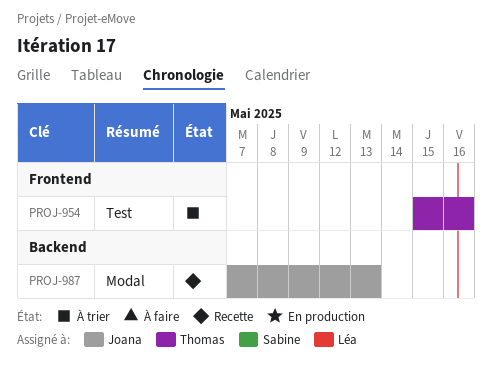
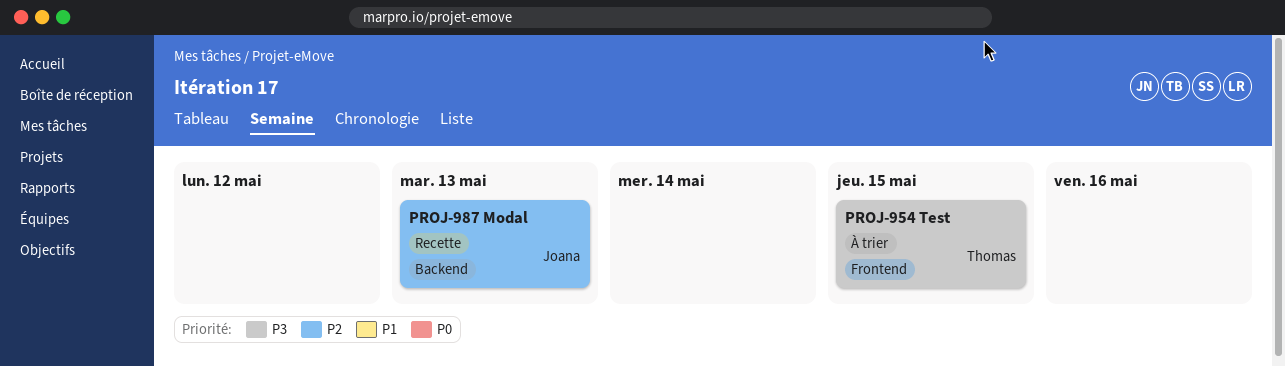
PROJ-954, due: May 16 -> May 15

